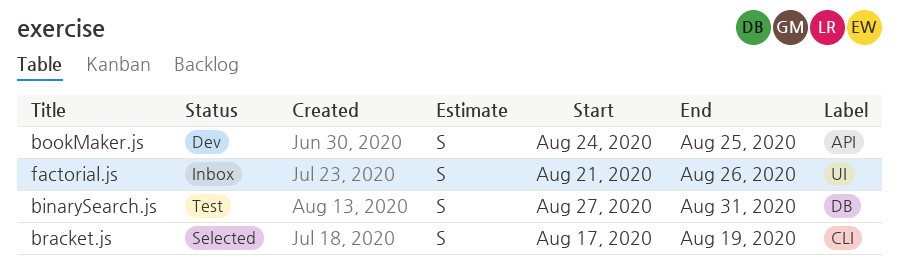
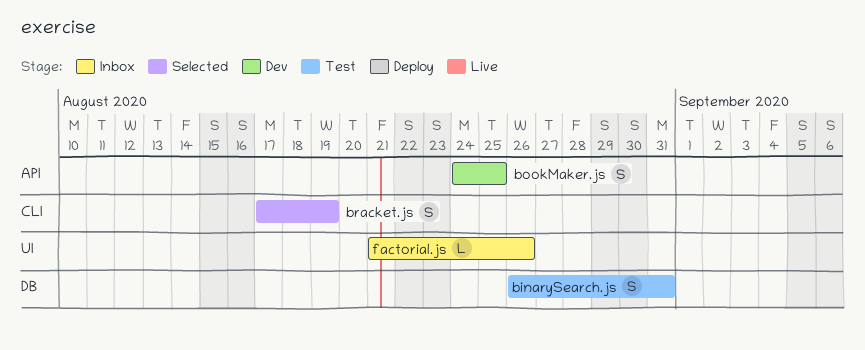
binarySearch.js, start: Aug 27 -> Aug 26
factorial.js, estimate: S -> L

